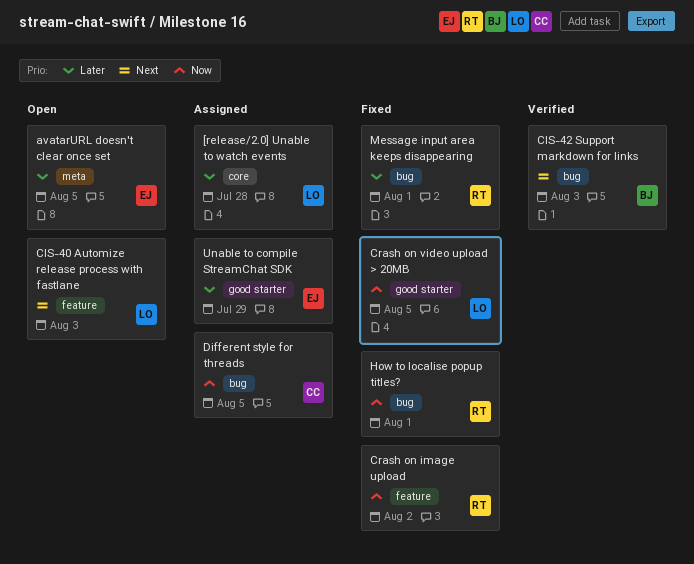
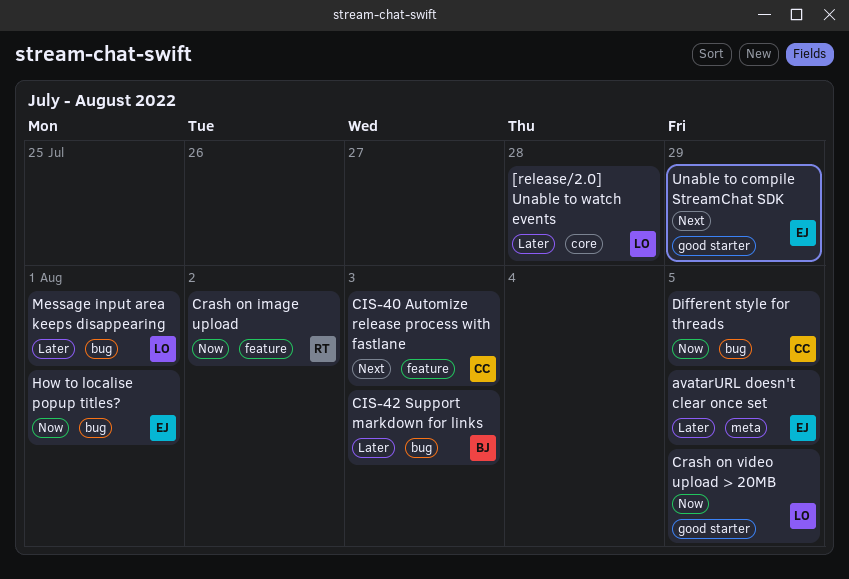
CIS-40 Automize release process with fastlane, owner: LO -> CC
CIS-42 Support markdown for links, priority: Next -> Later
How to localise popup titles?, owner: RT -> EJ
Message input area keeps disappearing, owner: RT -> LO
Unable to compile StreamChat SDK, priority: Later -> Next

